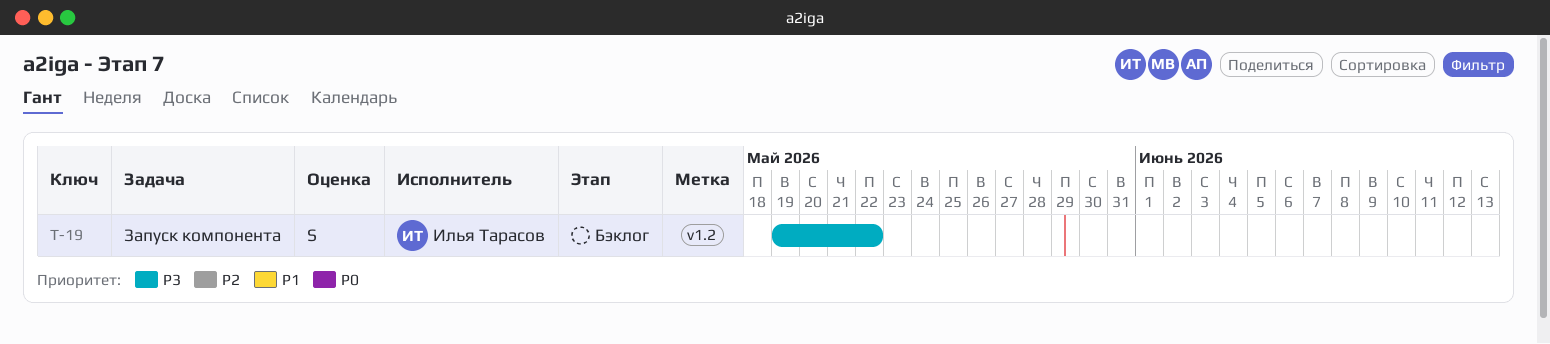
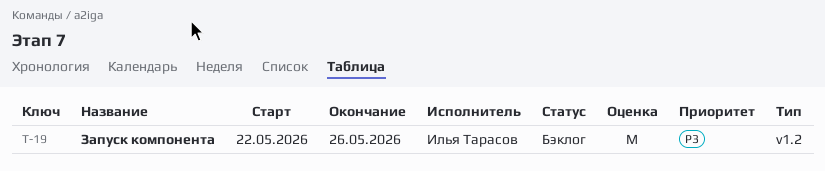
T-19, estimate: S -> M
T-19, start: May 19 -> May 22
T-19, due: May 22 -> May 26

